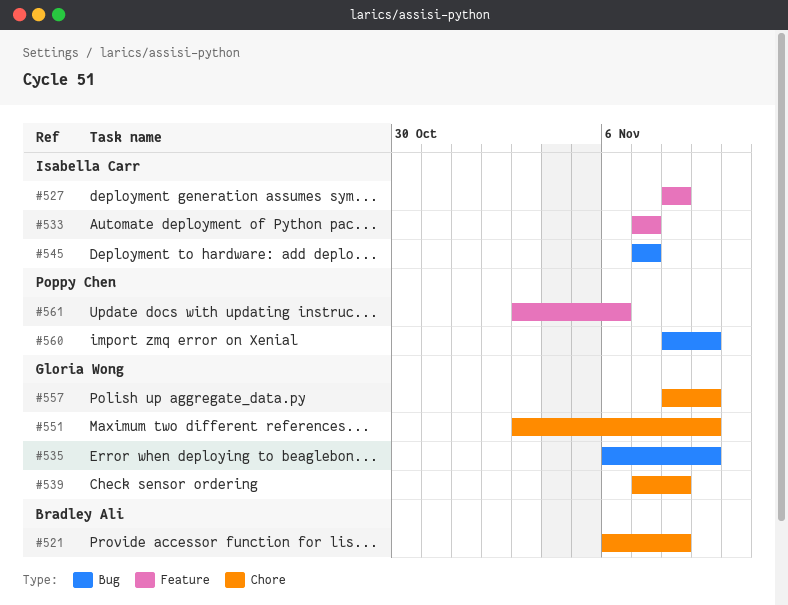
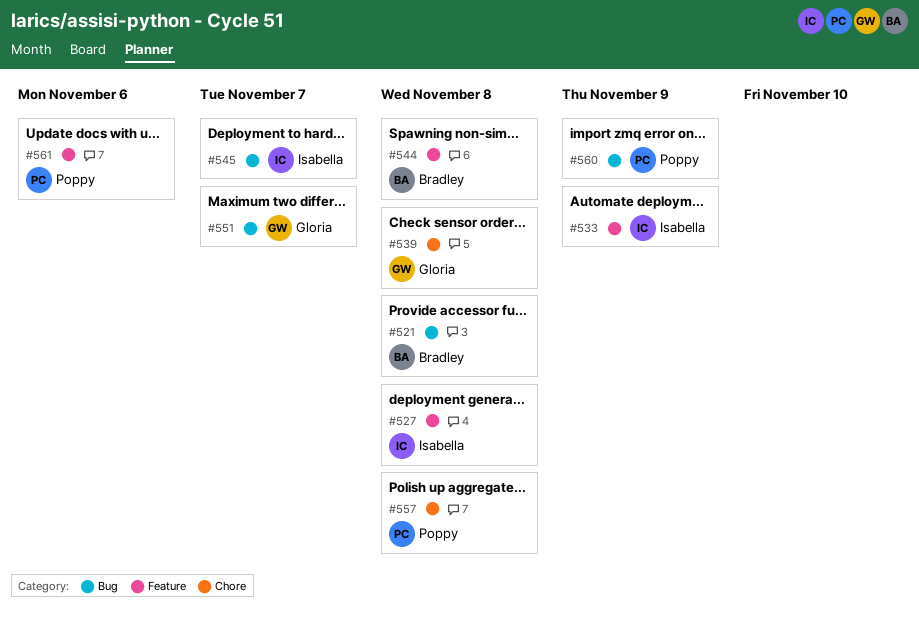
#521, label: Chore -> Bug
#533, due: Nov 7 -> Nov 9
#535: present -> none
#544: none -> present
#551, label: Chore -> Bug
#551, due: Nov 9 -> Nov 7
#557, owner: Gloria Wong -> Poppy Chen
#557, due: Nov 9 -> Nov 8

